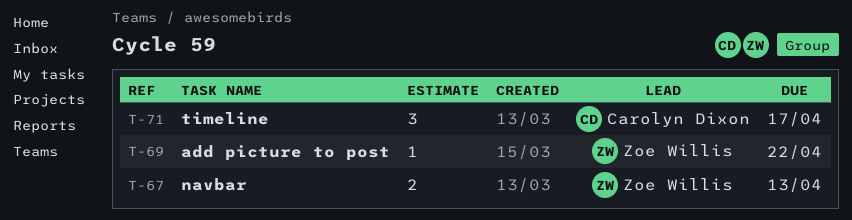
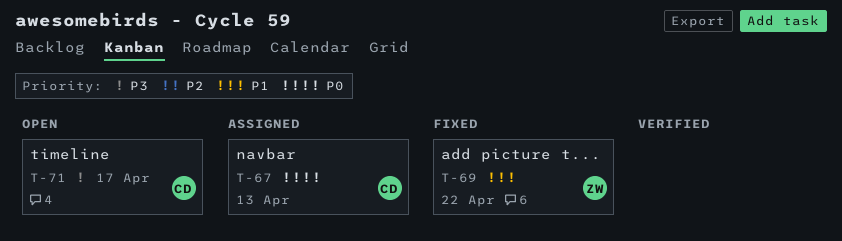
T-67, owner: Zoe Willis -> Carolyn Dixon

